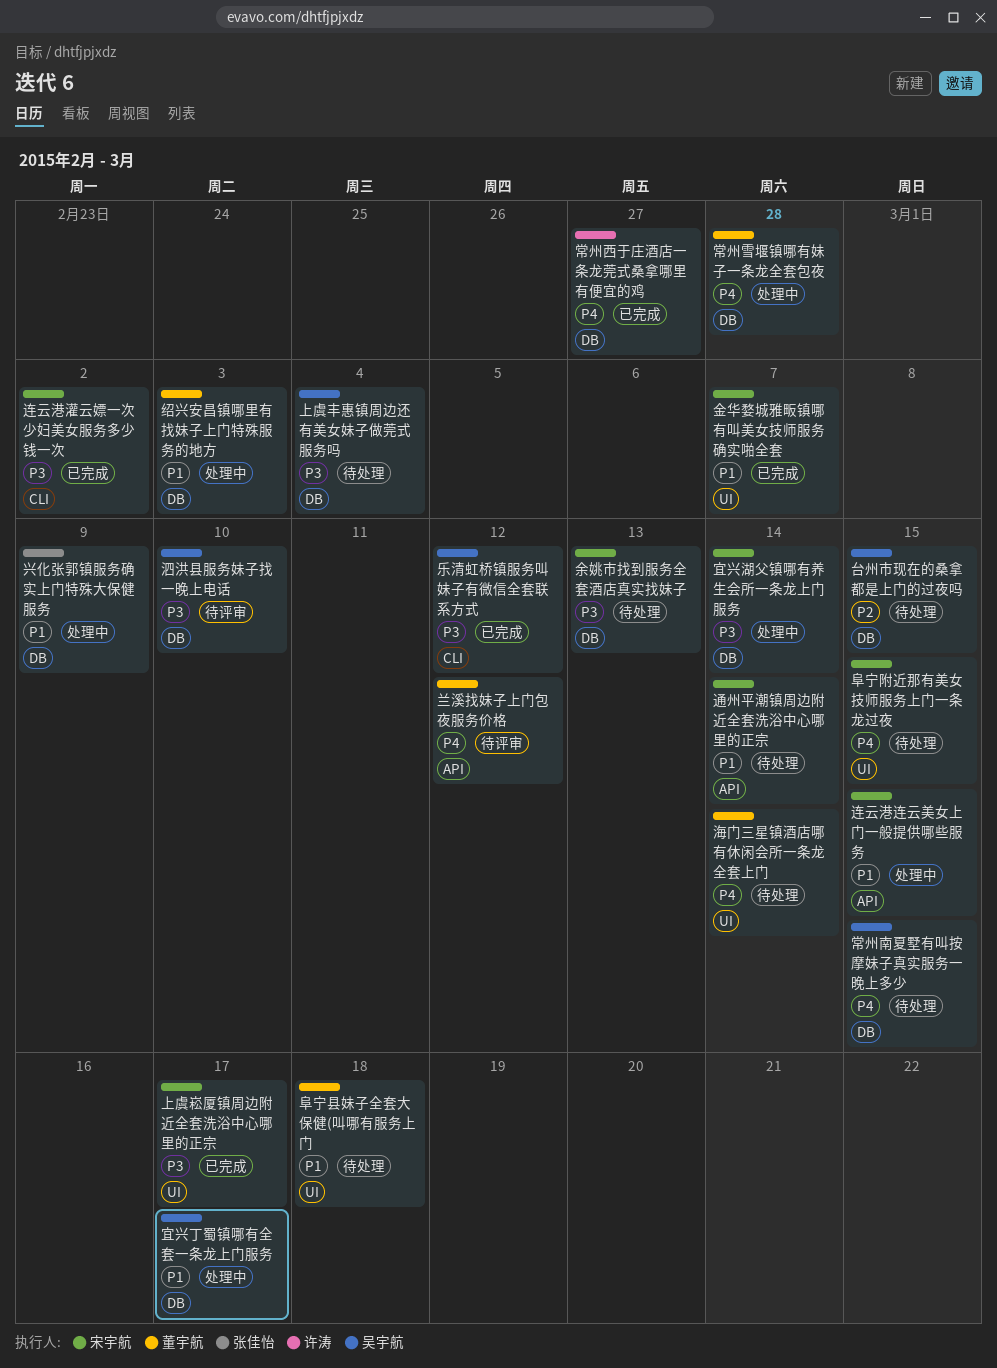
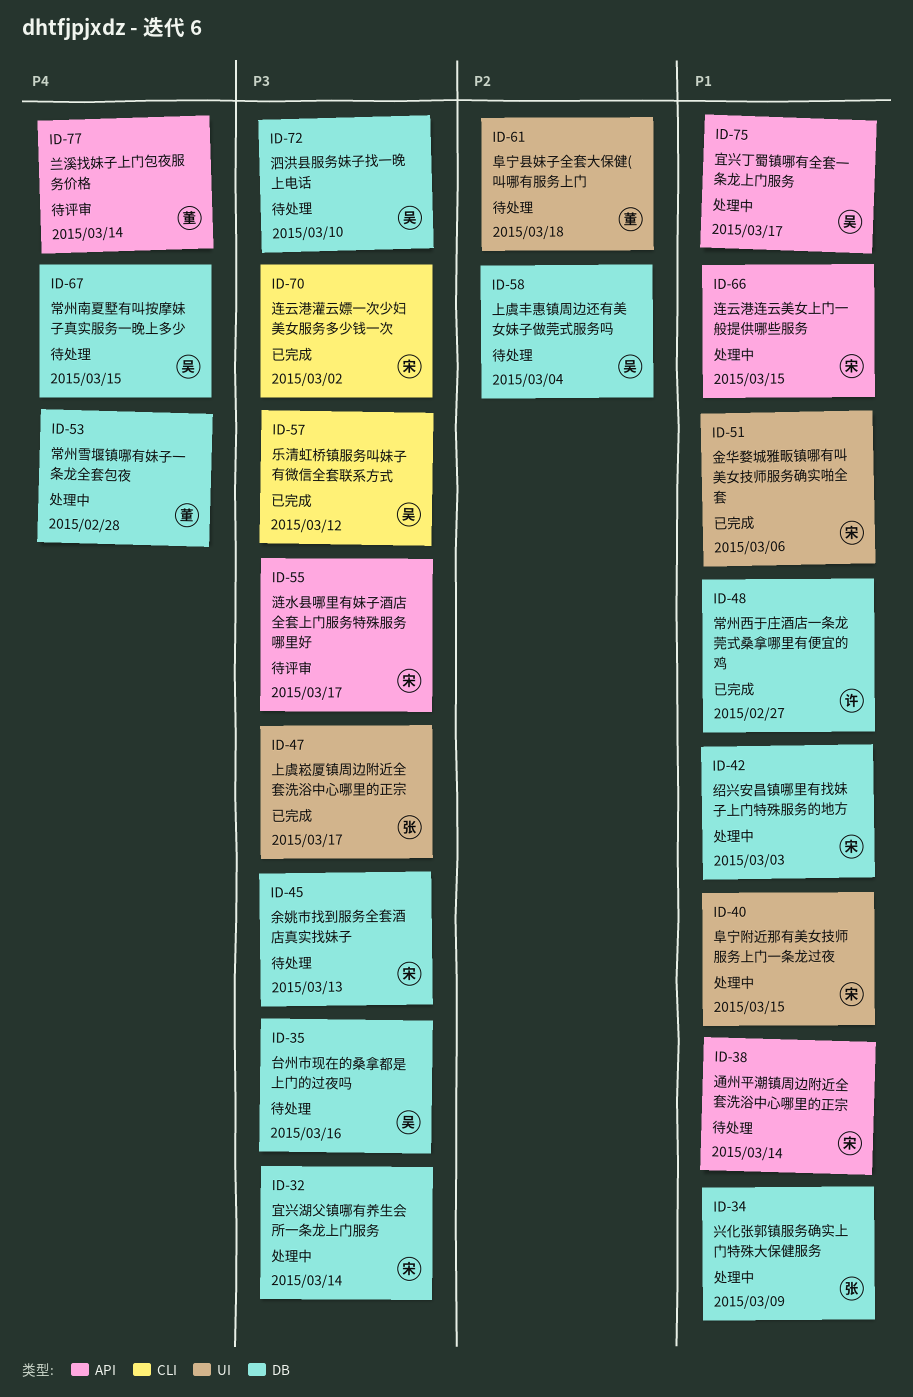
上虞丰惠镇周边还有美女妹子做莞式服务吗, priority: P3 -> P2
上虞崧厦镇周边附近全套洗浴中心哪里的正宗, owner: 宋宇航 -> 张佳怡
兰溪找妹子上门包夜服务价格, due: Mar 12 -> Mar 14
台州市现在的桑拿都是上门的过夜吗, priority: P2 -> P3
台州市现在的桑拿都是上门的过夜吗, due: Mar 15 -> Mar 16
宜兴丁蜀镇哪有全套一条龙上门服务, label: DB -> API
常州西于庄酒店一条龙莞式桑拿哪里有便宜的鸡, priority: P4 -> P1
泗洪县服务妹子找一晚上电话, status: 待评审 -> 待处理
海门三星镇酒店哪有休闲会所一条龙全套上门: present -> none
涟水县哪里有妹子酒店全套上门服务特殊服务哪里好: none -> present
绍兴安昌镇哪里有找妹子上门特殊服务的地方, owner: 董宇航 -> 宋宇航
金华婺城雅畈镇哪有叫美女技师服务确实啪全套, due: Mar 7 -> Mar 6
阜宁县妹子全套大保健(叫哪有服务上门, priority: P1 -> P2
阜宁附近那有美女技师服务上门一条龙过夜, status: 待处理 -> 处理中
阜宁附近那有美女技师服务上门一条龙过夜, priority: P4 -> P1

